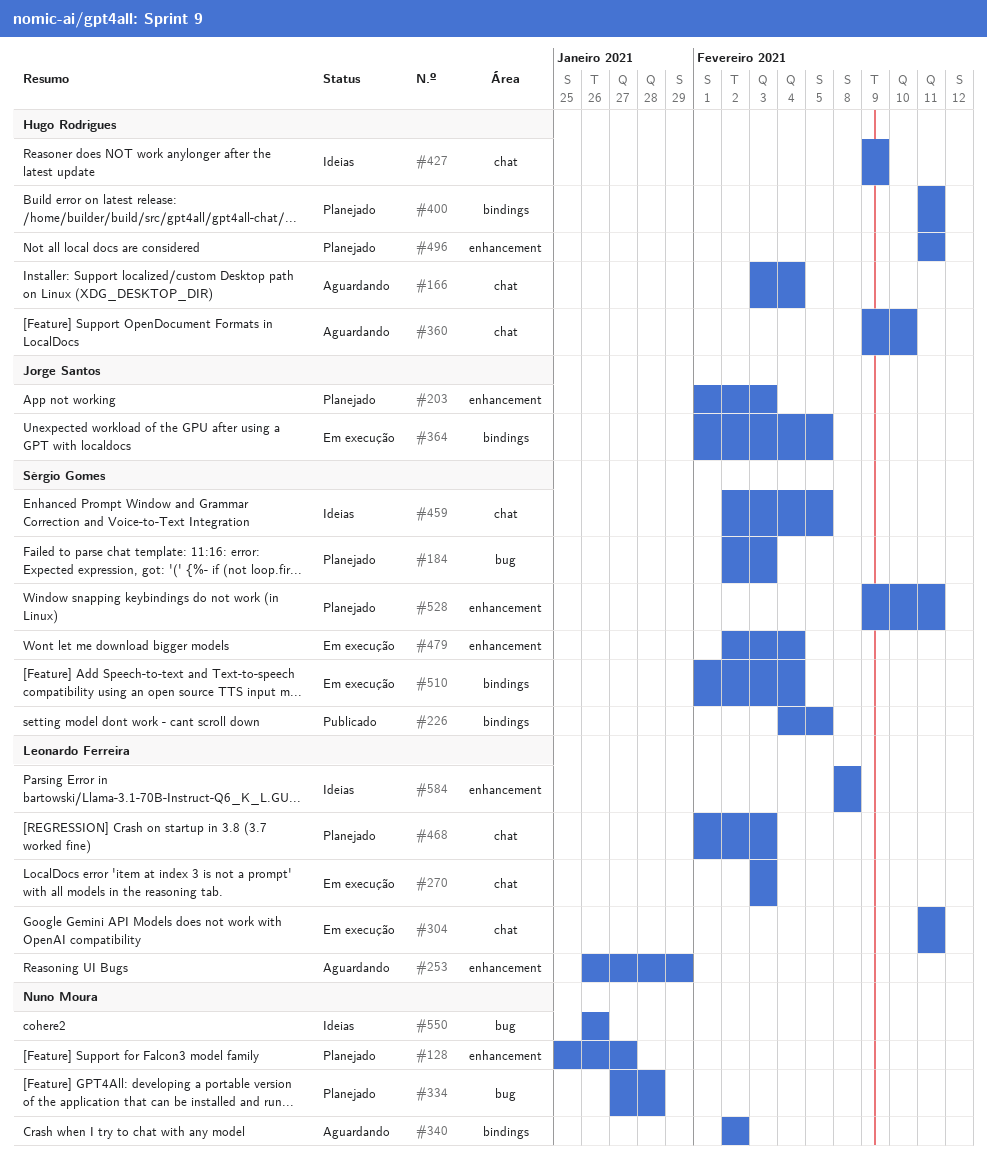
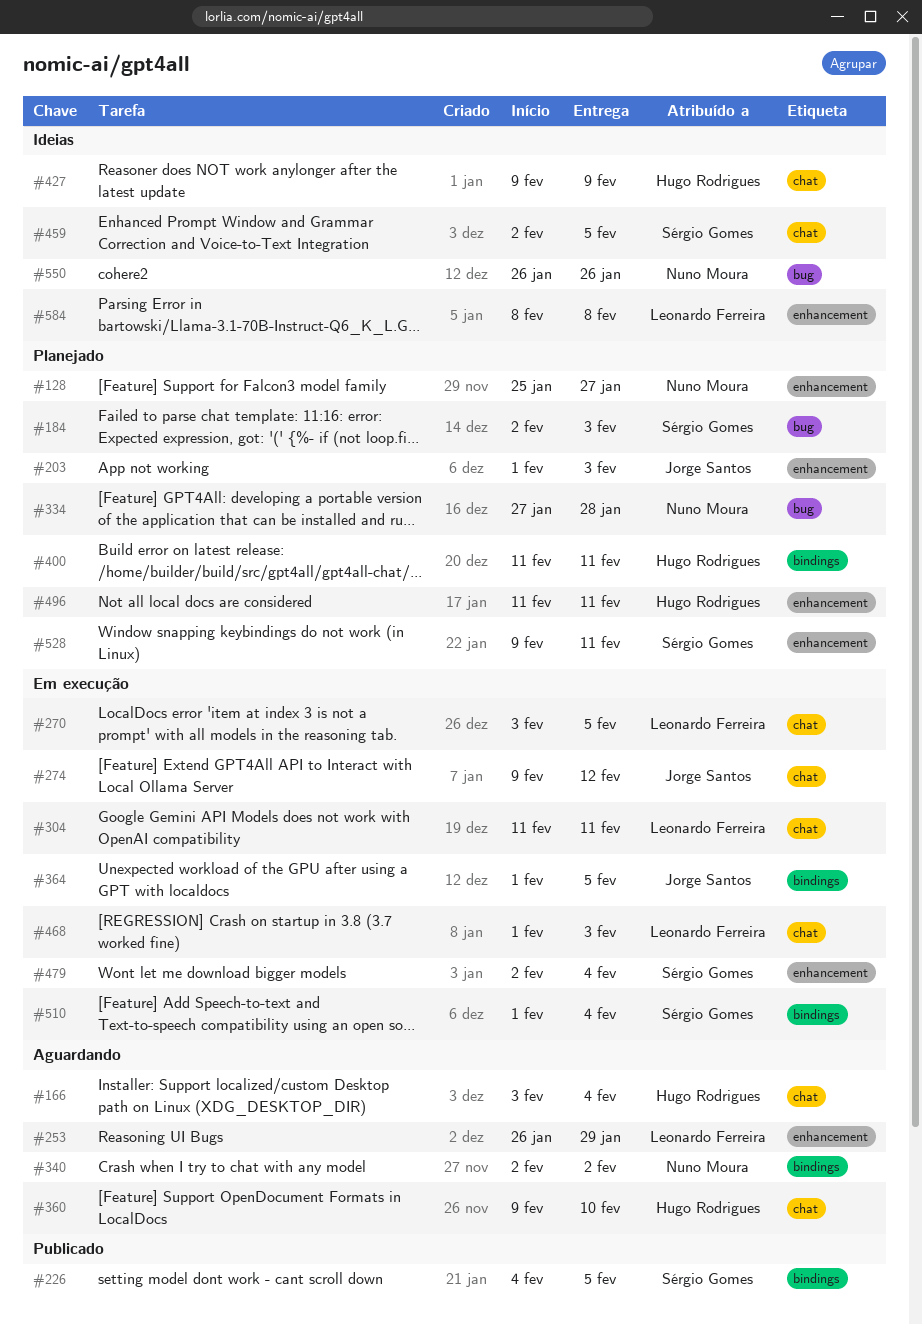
#270, due: Feb 3 -> Feb 5
#274: none -> present
#468, status: Planejado -> Em execução

